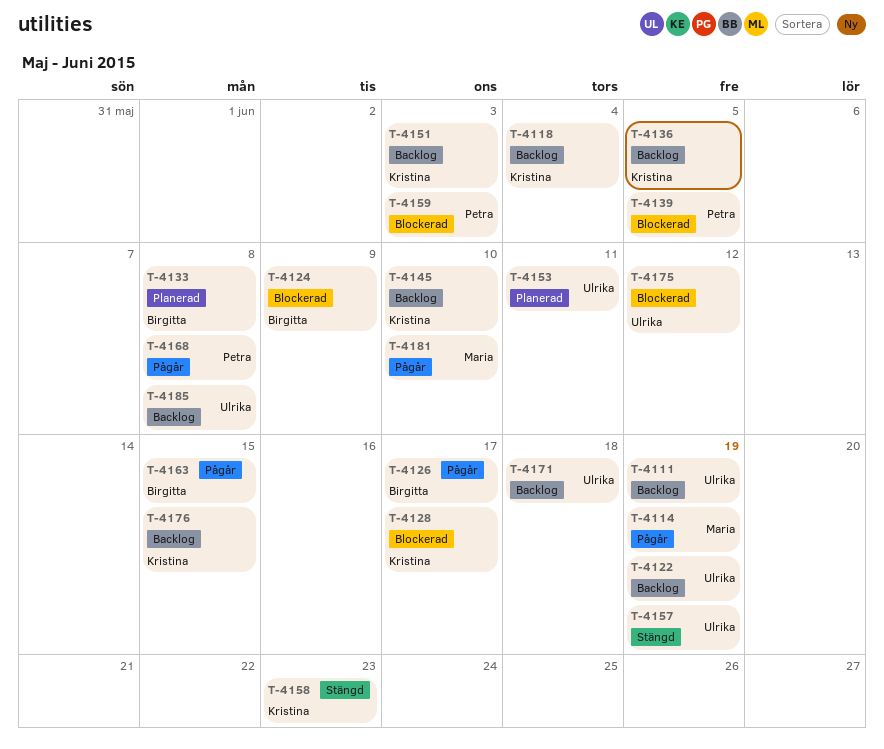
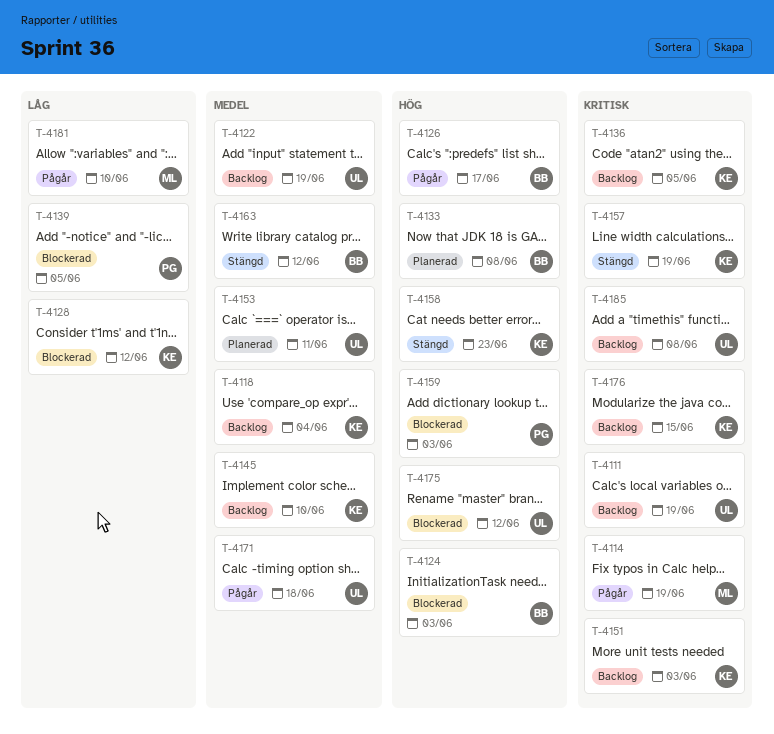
T-4124, due: Jun 9 -> Jun 3
T-4128, due: Jun 17 -> Jun 12
T-4157, owner: Ulrika -> Kristina
T-4163, status: Pågår -> Stängd
T-4163, due: Jun 15 -> Jun 12
T-4168: present -> none
T-4171, status: Backlog -> Pågår

